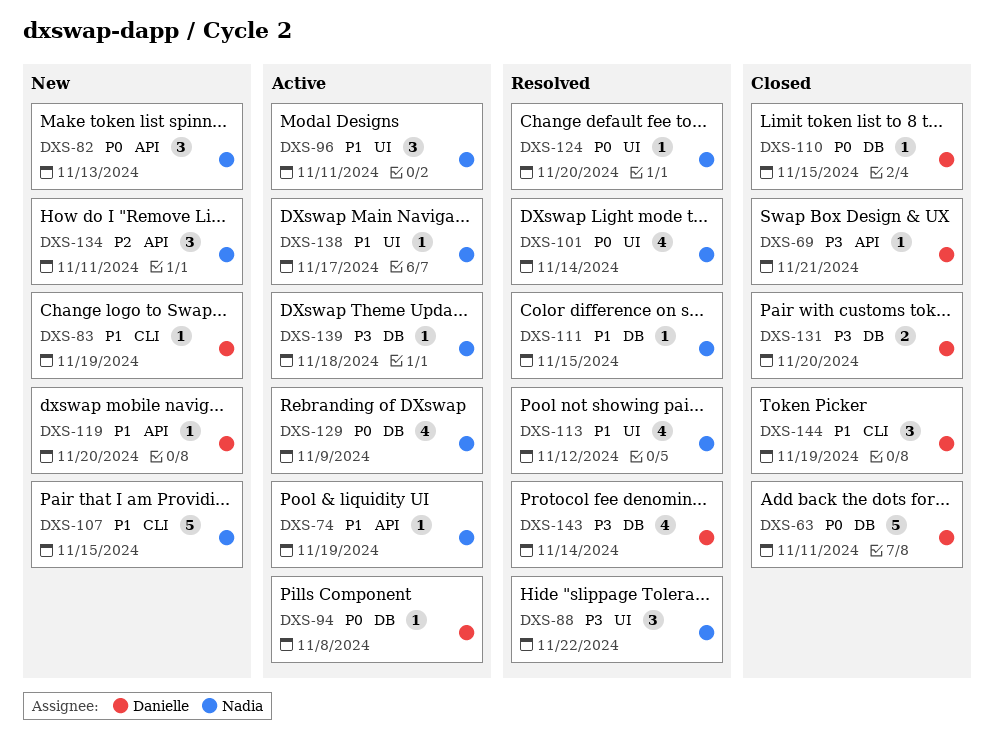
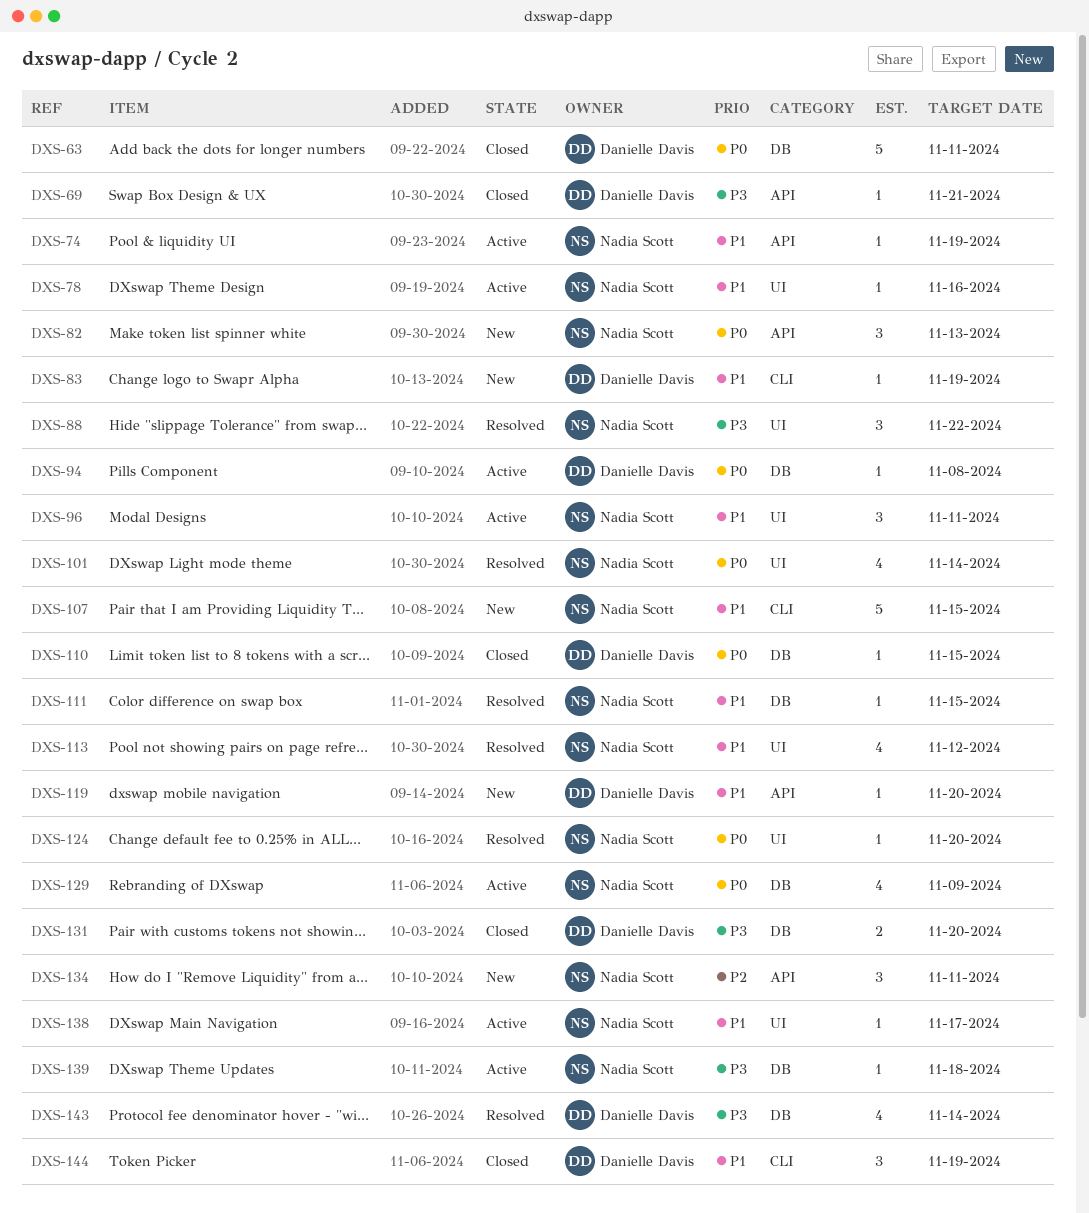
DXS-78: none -> present

